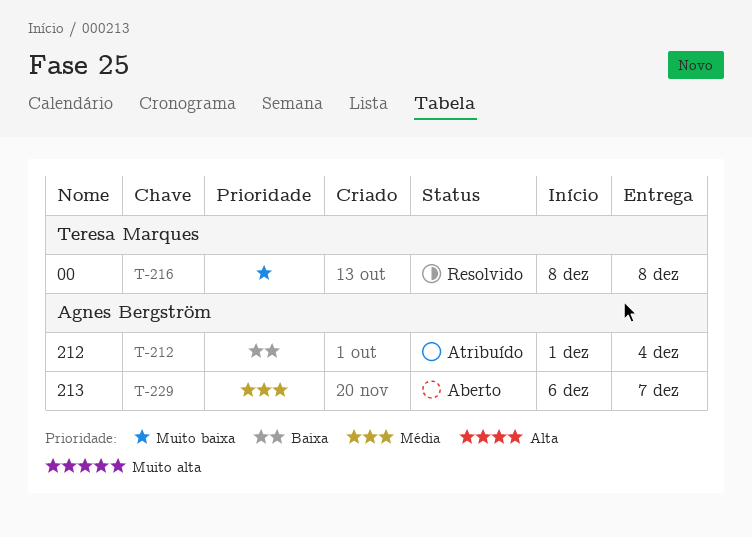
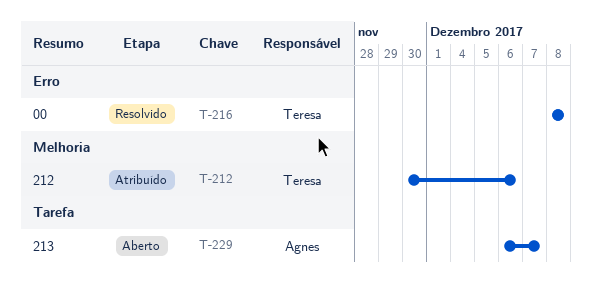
T-212, owner: Agnes Bergström -> Teresa Marques
T-212, start: Dec 1 -> Nov 30
T-212, due: Dec 4 -> Dec 6

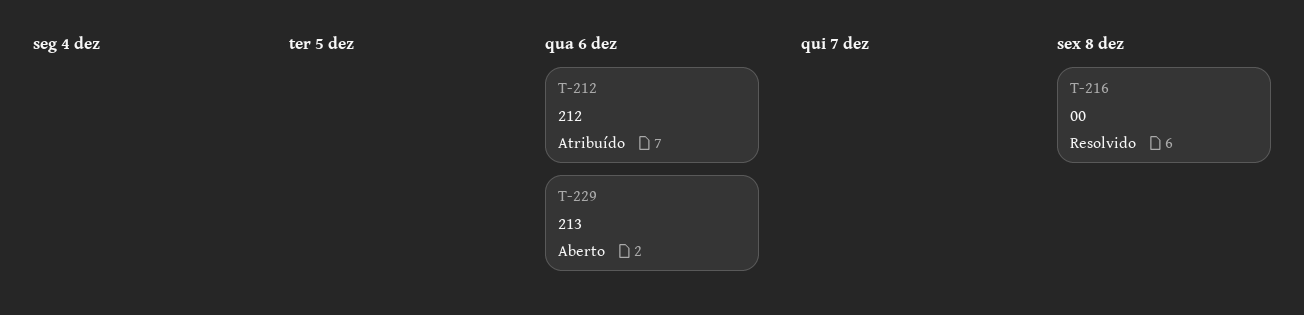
T-229, due: Dec 7 -> Dec 6

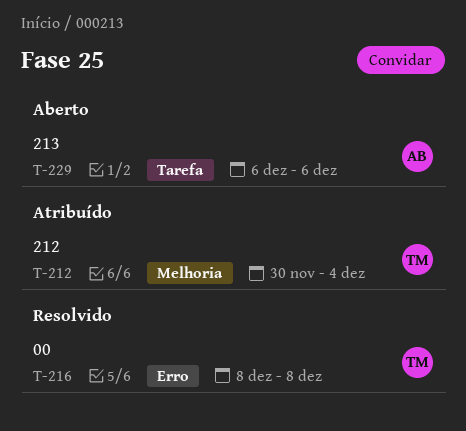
T-212, due: Dec 6 -> Dec 4

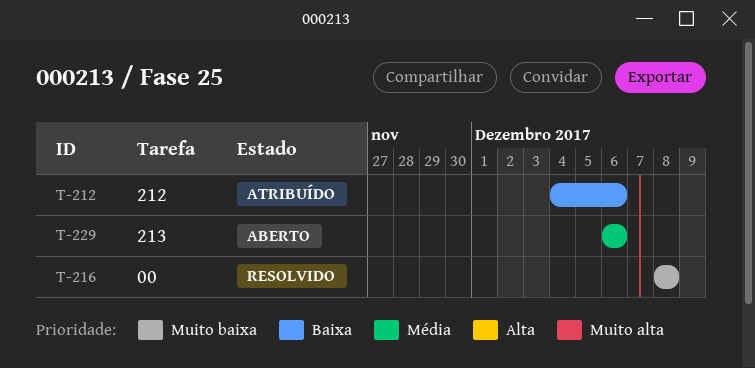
T-212, start: Nov 30 -> Dec 4
T-212, due: Dec 4 -> Dec 6

